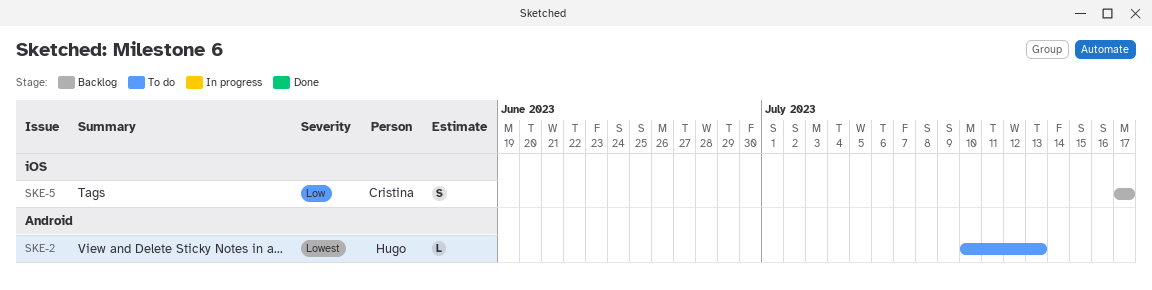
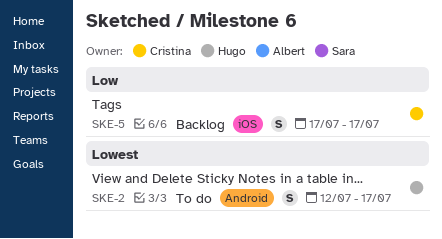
SKE-2, estimate: L -> S
SKE-2, start: Jul 10 -> Jul 12
SKE-2, due: Jul 13 -> Jul 17

